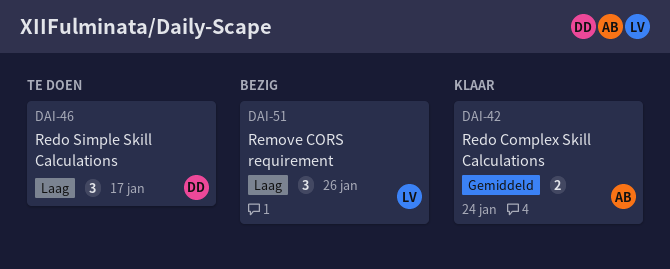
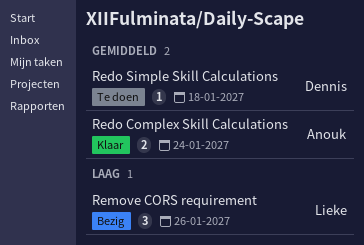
Redo Simple Skill Calculations, priority: Laag -> Gemiddeld
Redo Simple Skill Calculations, estimate: 3 -> 1
Redo Simple Skill Calculations, due: Jan 17 -> Jan 18

